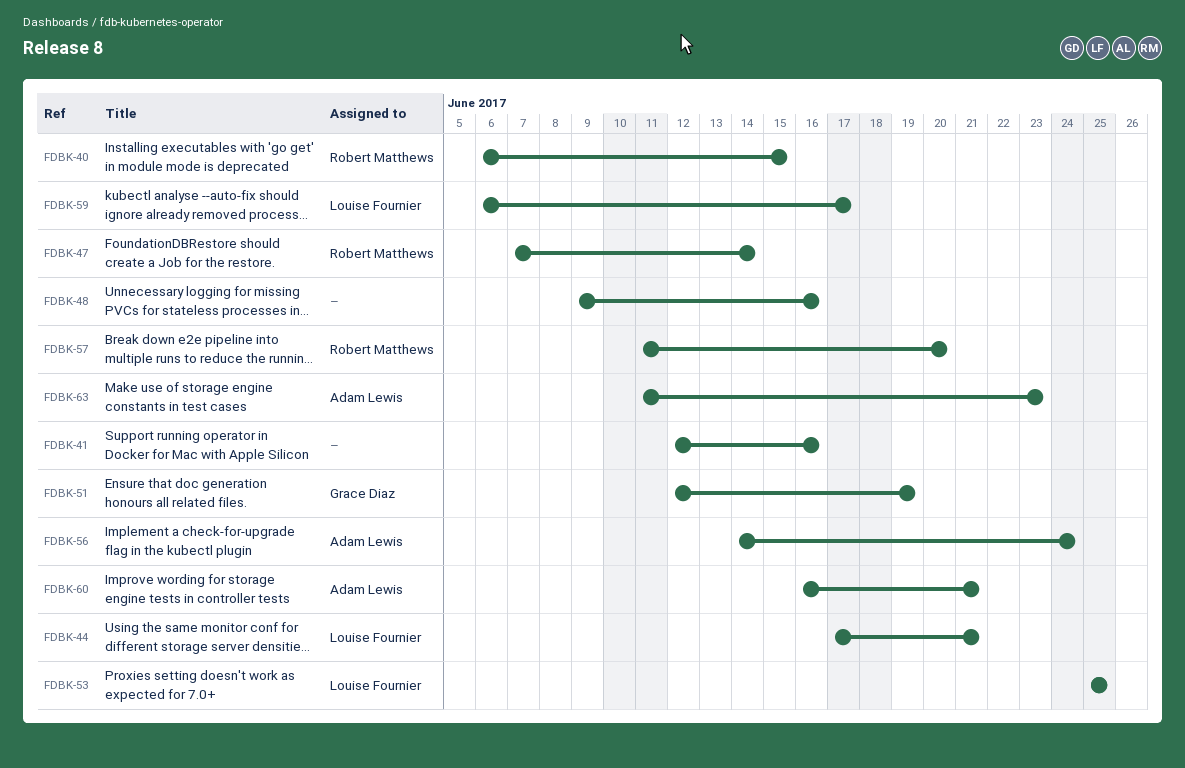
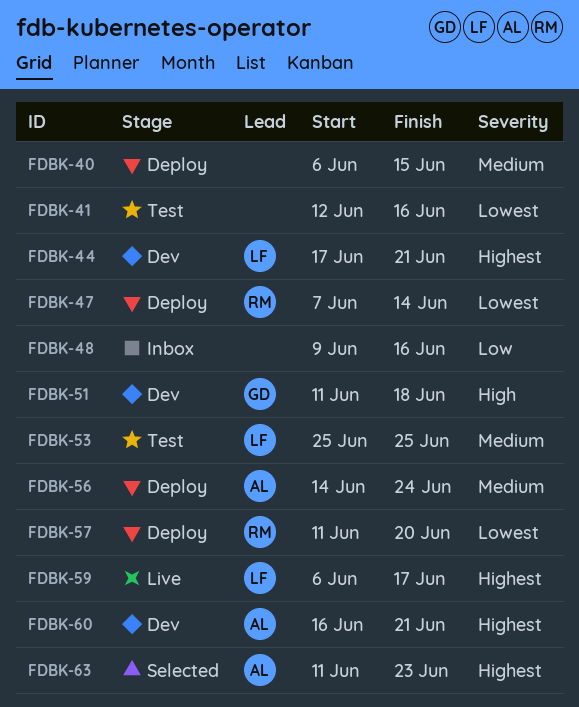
FDBK-40, owner: Robert Matthews -> none
FDBK-51, start: Jun 12 -> Jun 11
FDBK-51, due: Jun 19 -> Jun 18

